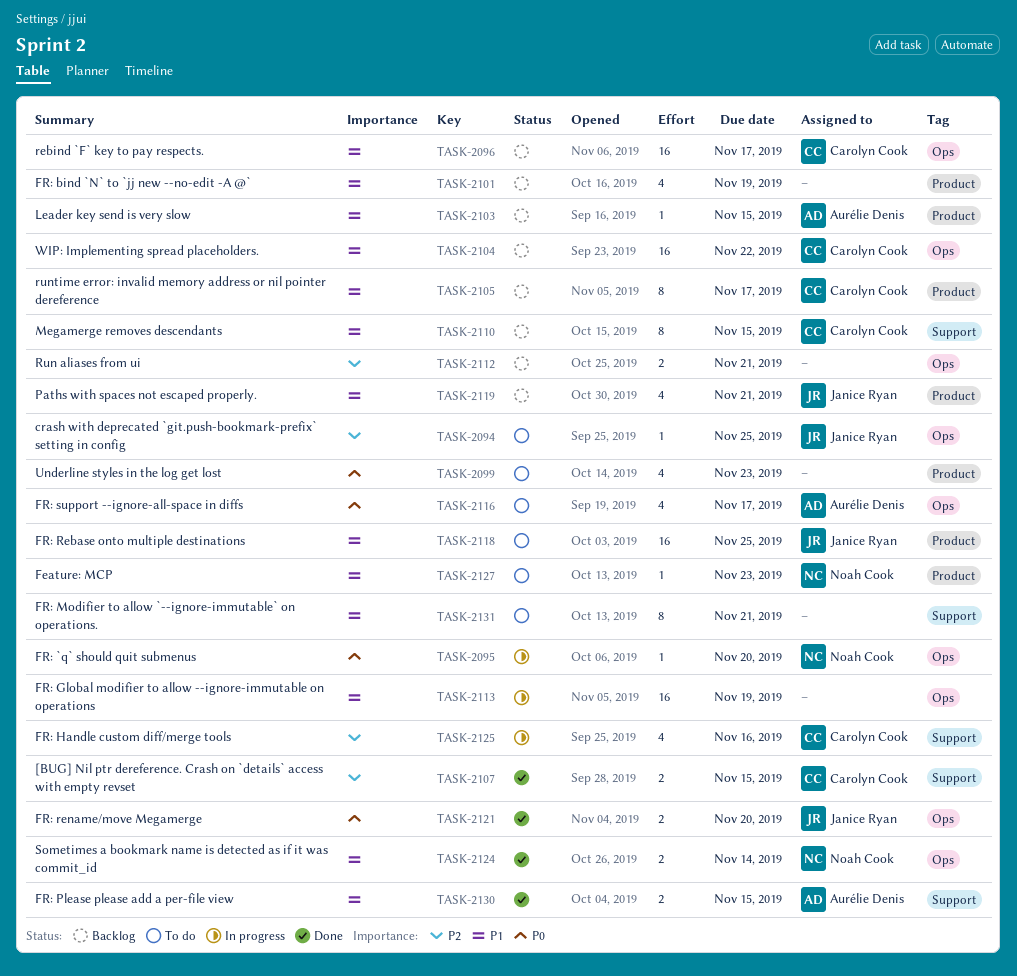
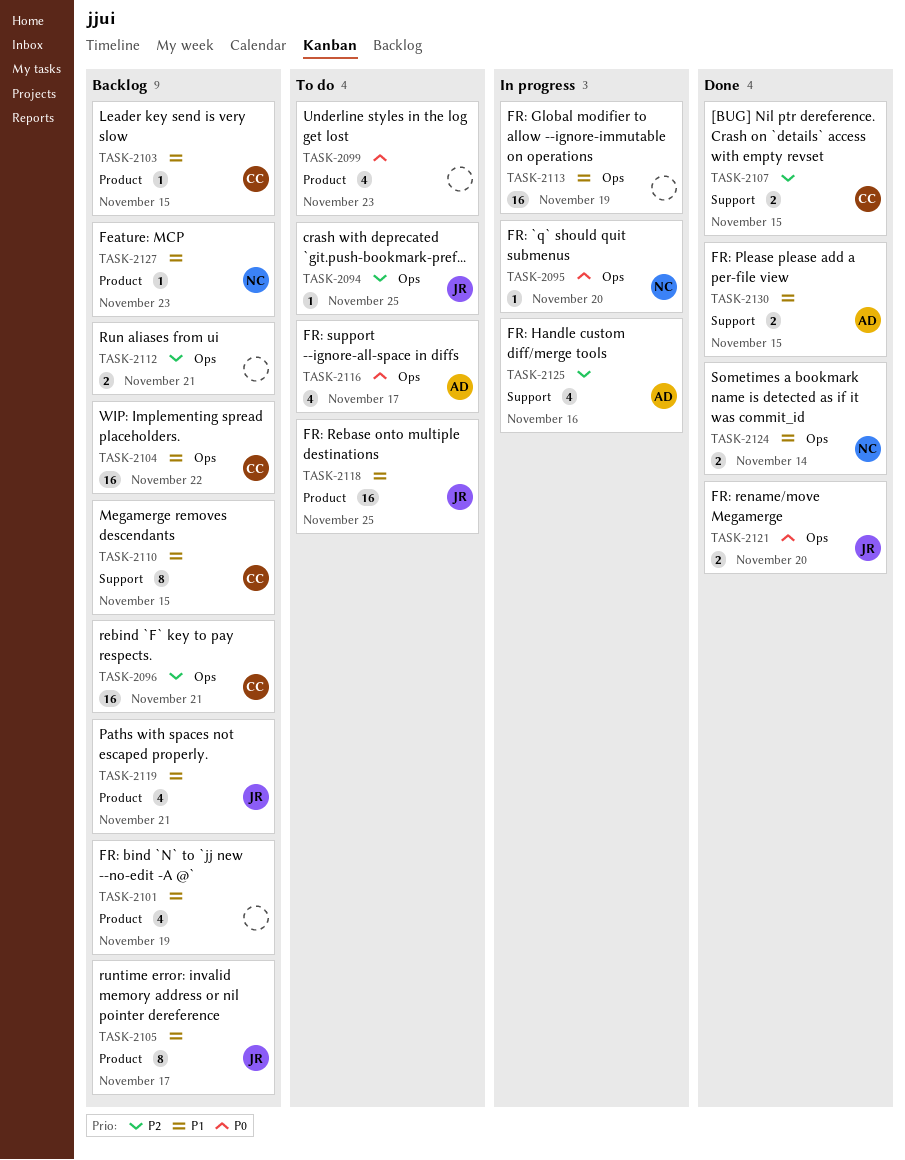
TASK-2096, priority: P1 -> P2
TASK-2096, due: Nov 17 -> Nov 21
TASK-2103, owner: Aurélie Denis -> Carolyn Cook
TASK-2105, owner: Carolyn Cook -> Janice Ryan
TASK-2125, owner: Carolyn Cook -> Aurélie Denis
TASK-2127, status: To do -> Backlog
TASK-2131: present -> none

